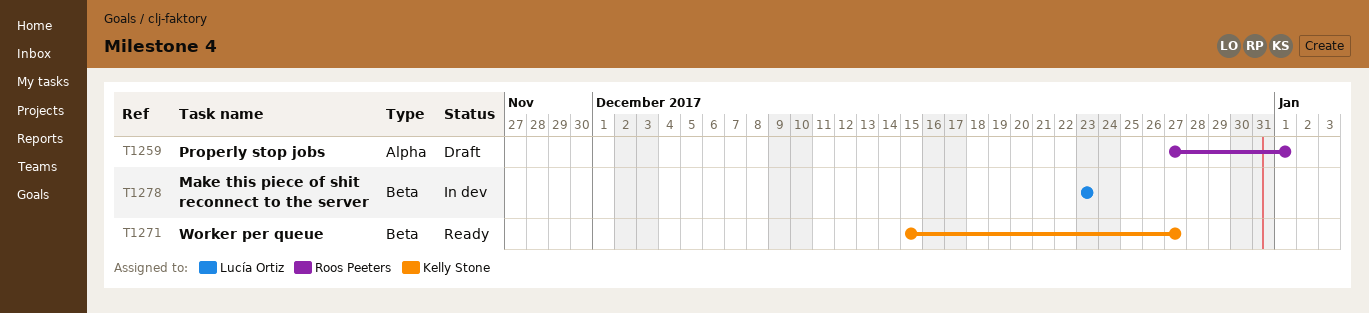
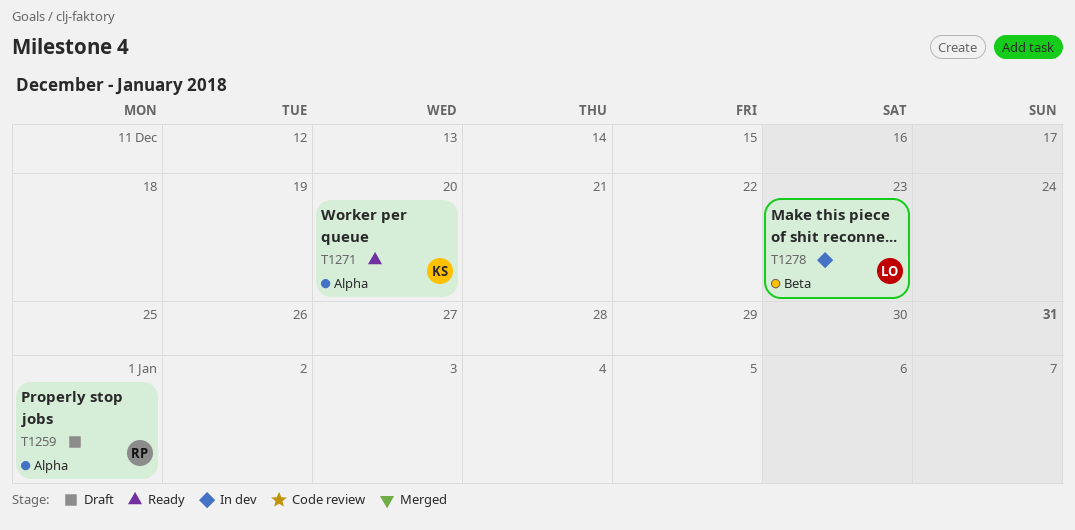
T1271, label: Beta -> Alpha
T1271, due: Dec 27 -> Dec 20

